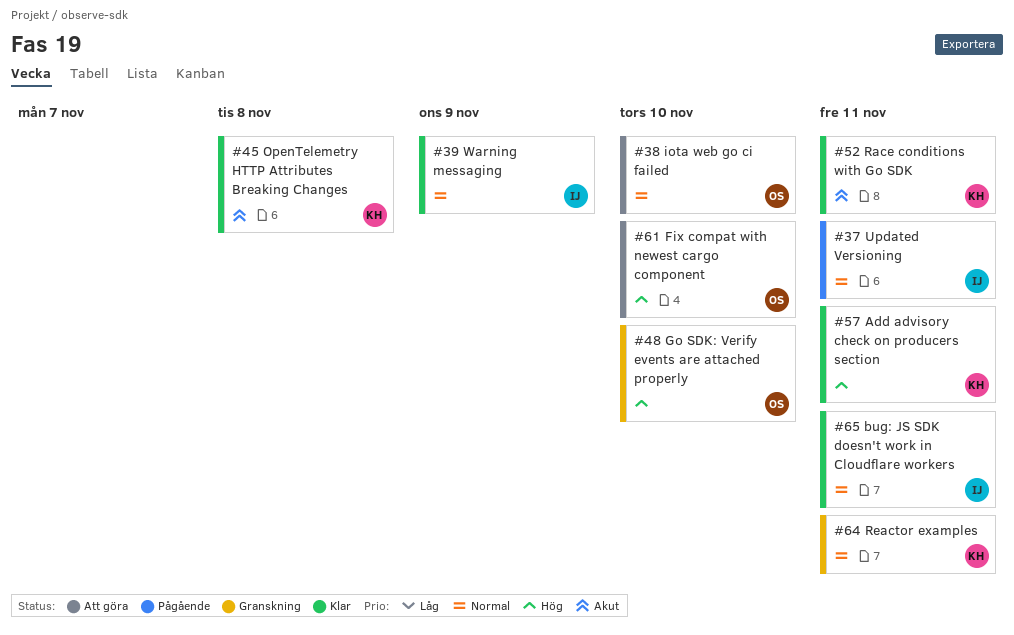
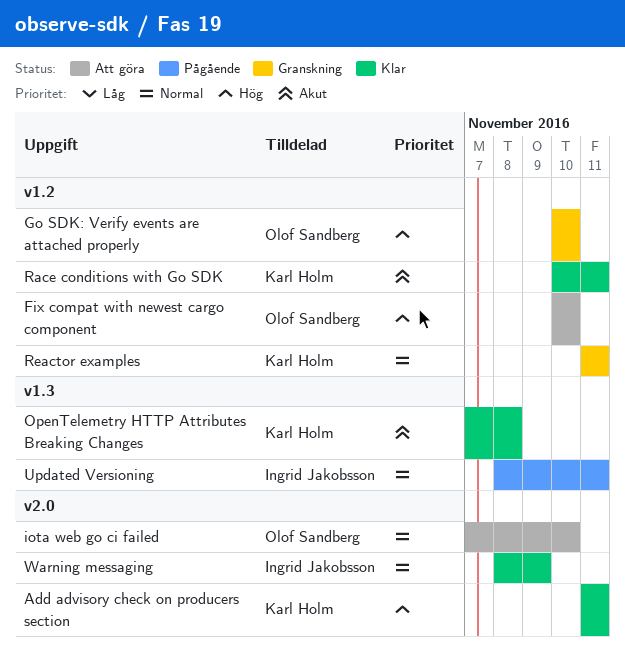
bug: JS SDK doesn't work in Cloudflare workers: present -> none

